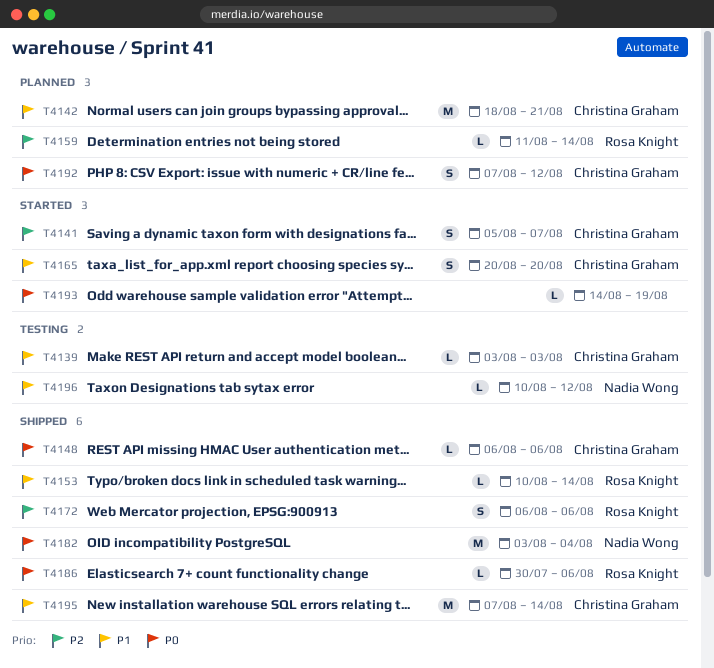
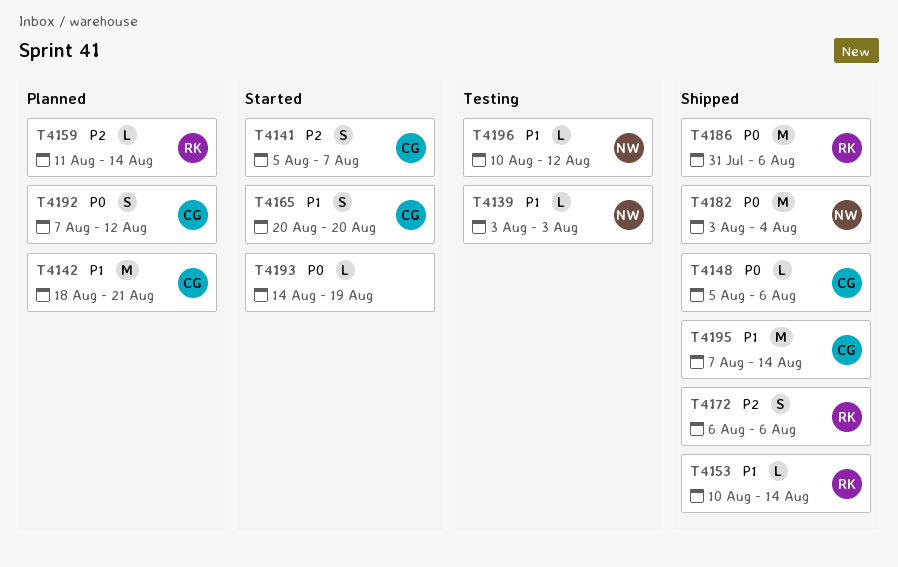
T4139, owner: Christina Graham -> Nadia Wong
T4148, start: Aug 6 -> Aug 5
T4186, estimate: L -> M
T4186, start: Jul 30 -> Jul 31

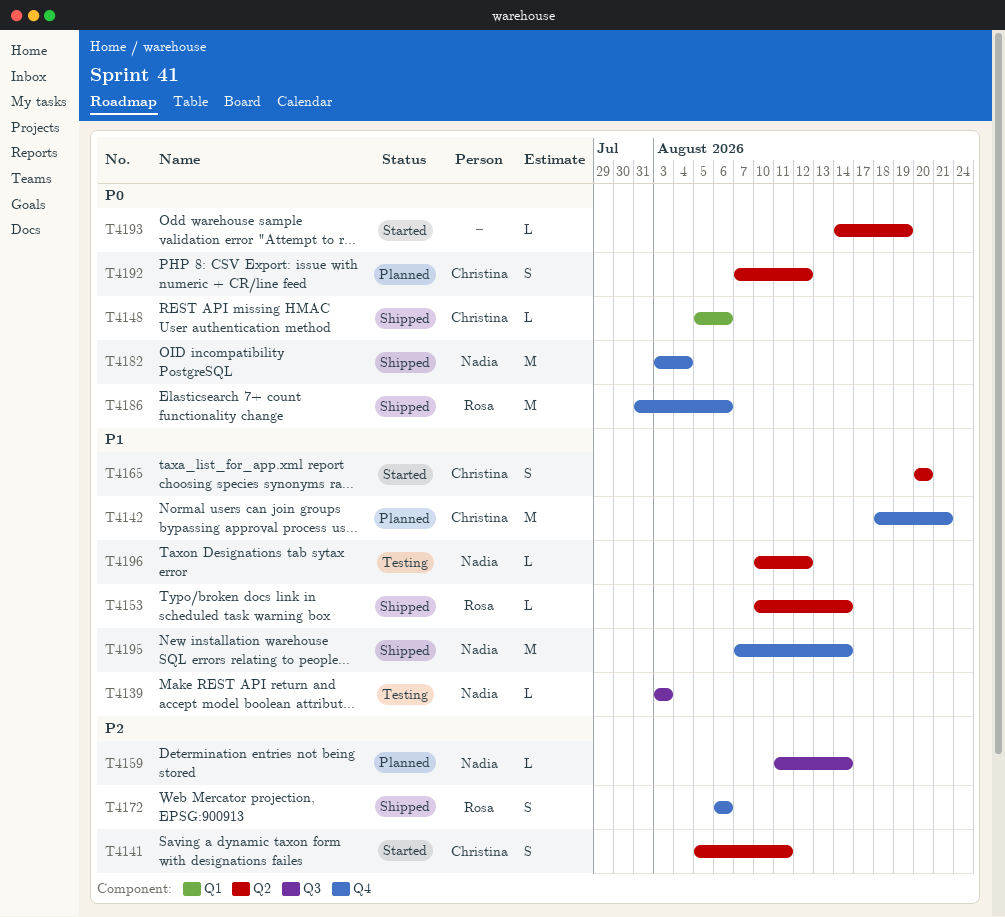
T4141, due: Aug 7 -> Aug 11
T4159, owner: Rosa -> Nadia
T4195, owner: Christina -> Nadia

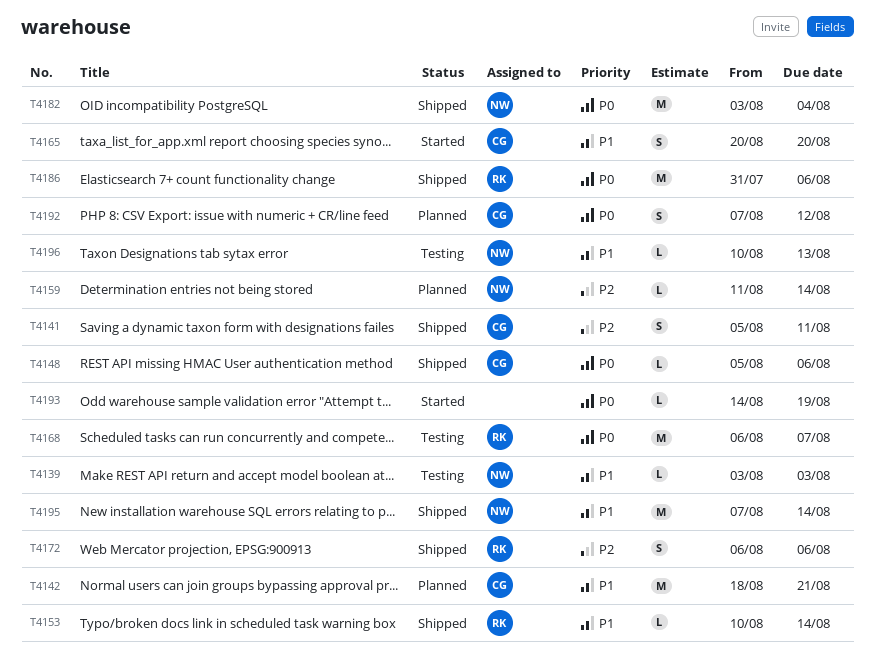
T4141, status: Started -> Shipped
T4168: none -> present
T4196, due: Aug 12 -> Aug 13

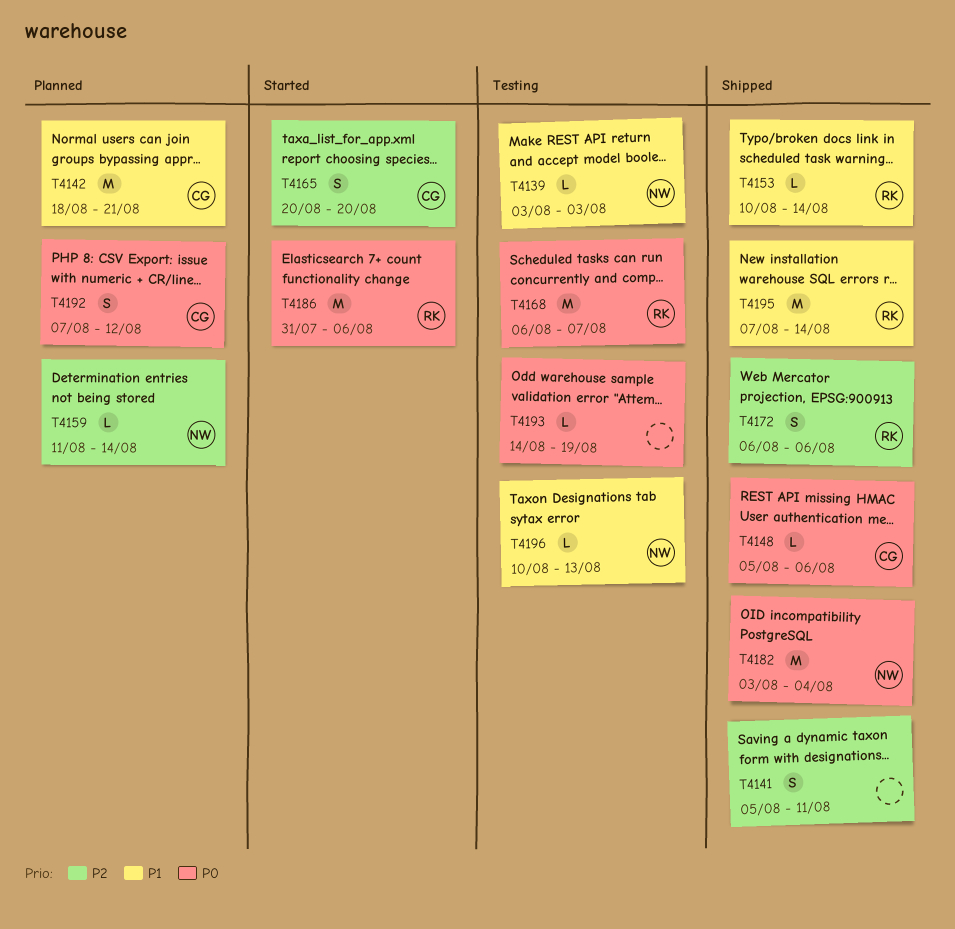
T4141, owner: CG -> none
T4165, priority: P1 -> P2
T4186, status: Shipped -> Started
T4193, status: Started -> Testing
T4195, owner: NW -> RK

